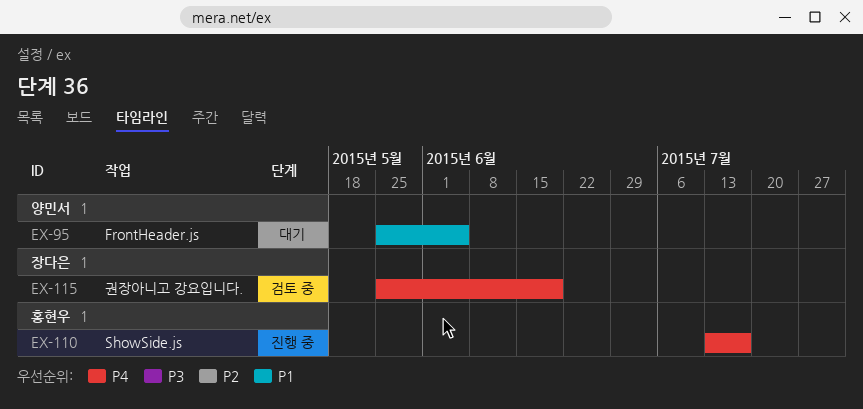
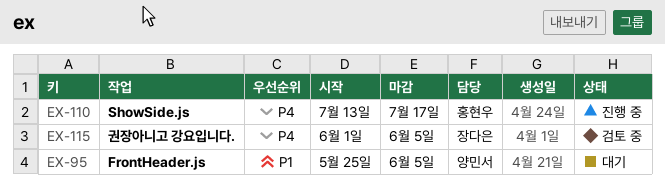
EX-115, start: May 25 -> Jun 1
EX-115, due: Jun 19 -> Jun 5

